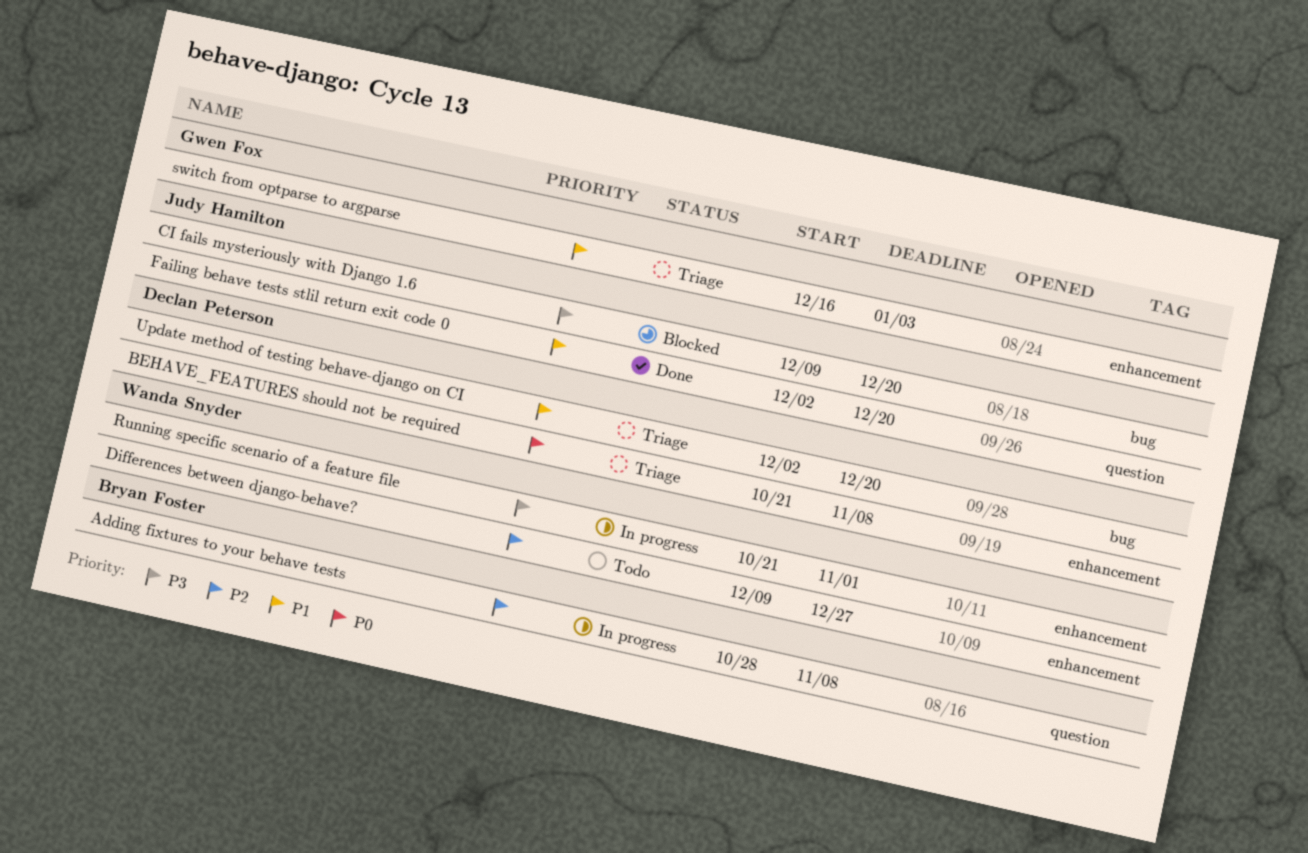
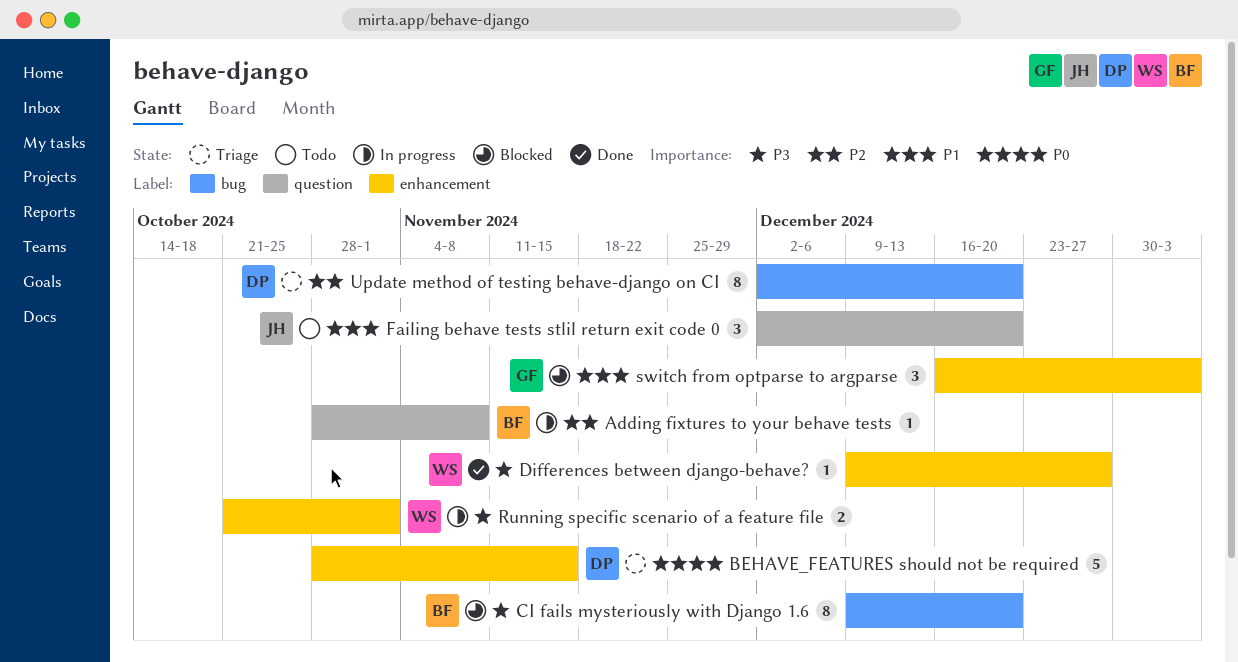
BEHAVE_FEATURES should not be required, start: Oct 21 -> Oct 28
BEHAVE_FEATURES should not be required, due: Nov 8 -> Nov 15
CI fails mysteriously with Django 1.6, owner: Judy Hamilton -> Bryan Foster
Differences between django-behave?, status: Todo -> Done
Differences between django-behave?, priority: P2 -> P3
Failing behave tests stlil return exit code 0, status: Done -> Todo
switch from optparse to argparse, status: Triage -> Blocked
Update method of testing behave-django on CI, priority: P1 -> P2

